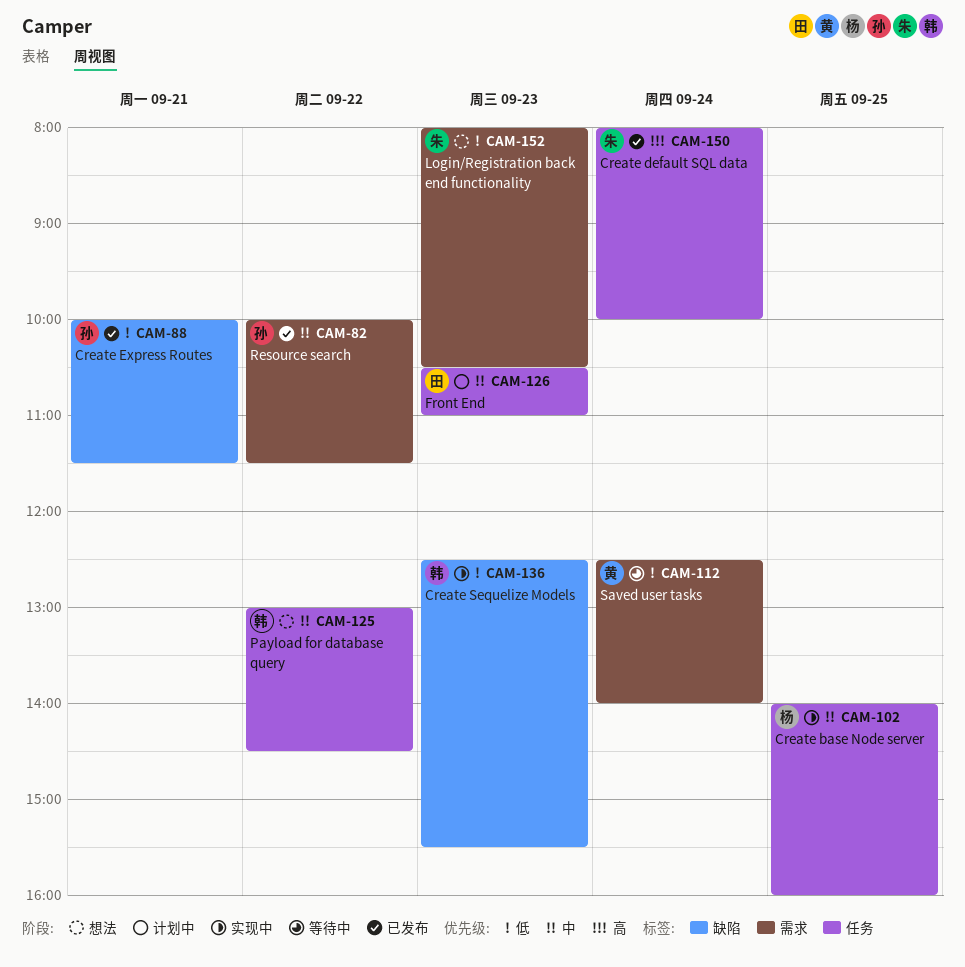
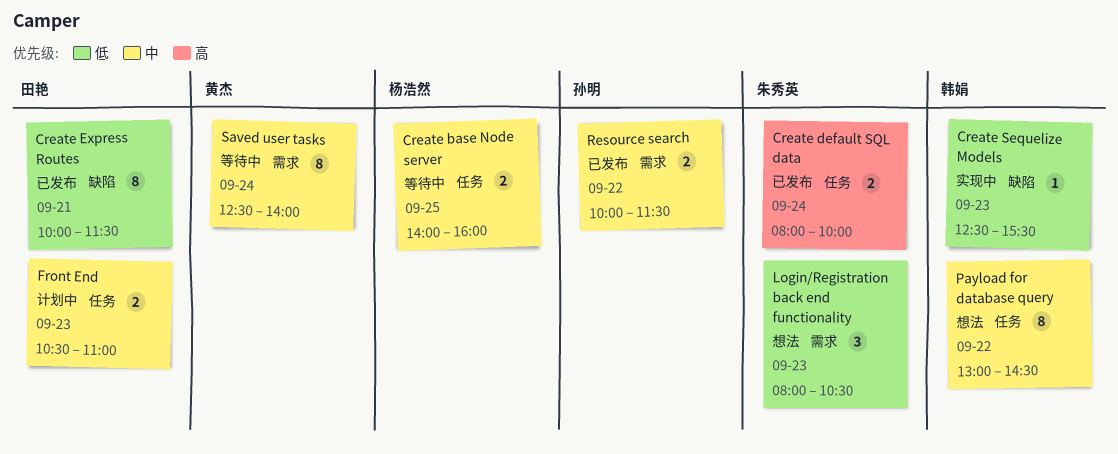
Create base Node server, status: 实现中 -> 等待中
Create Express Routes, owner: 孙明 -> 田艳
Saved user tasks, priority: 低 -> 中

